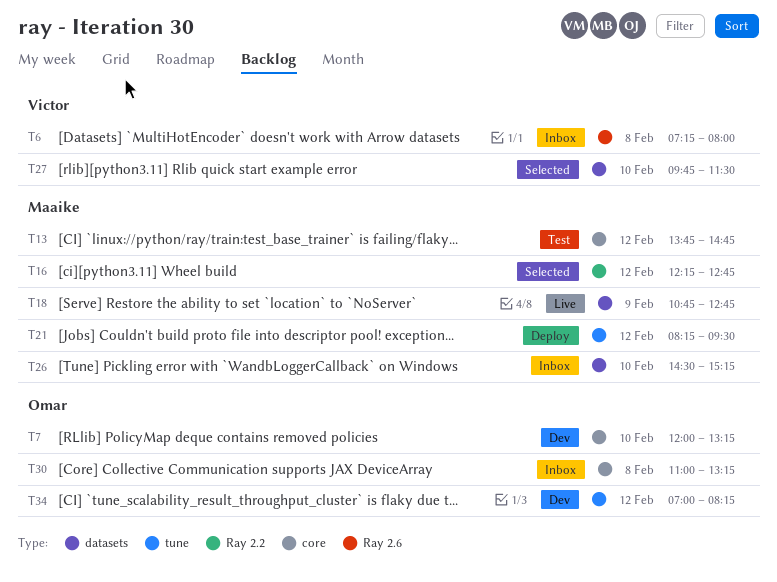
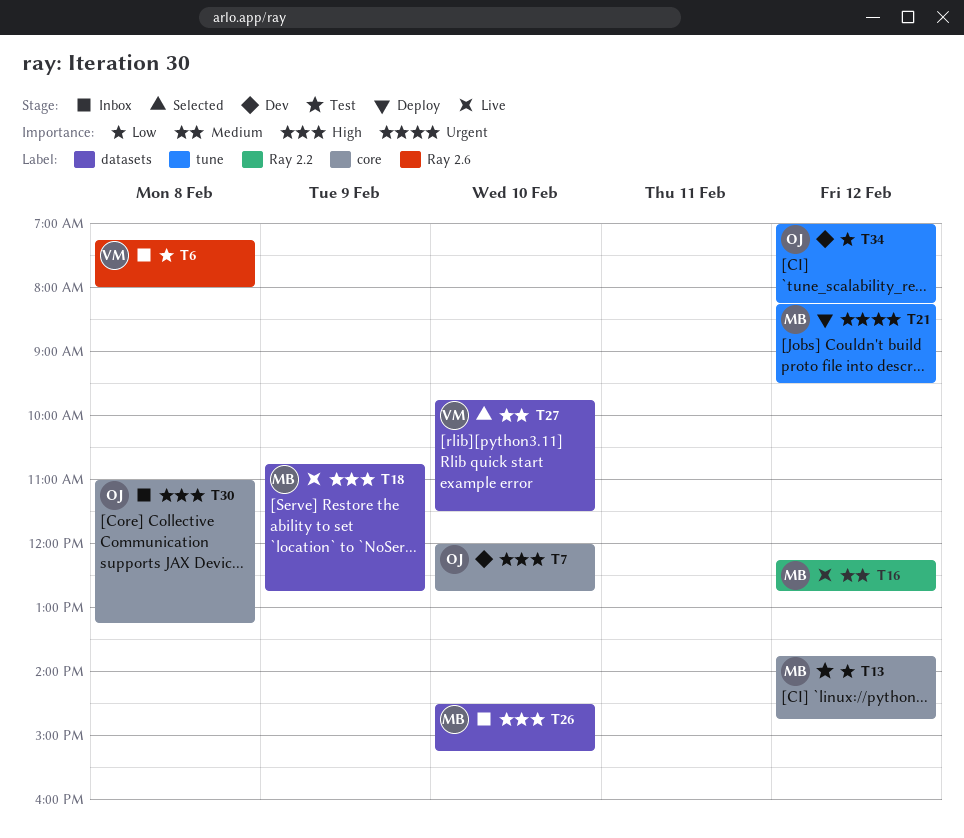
T7, ends: 13:15 -> 12:45
T16, status: Selected -> Live

